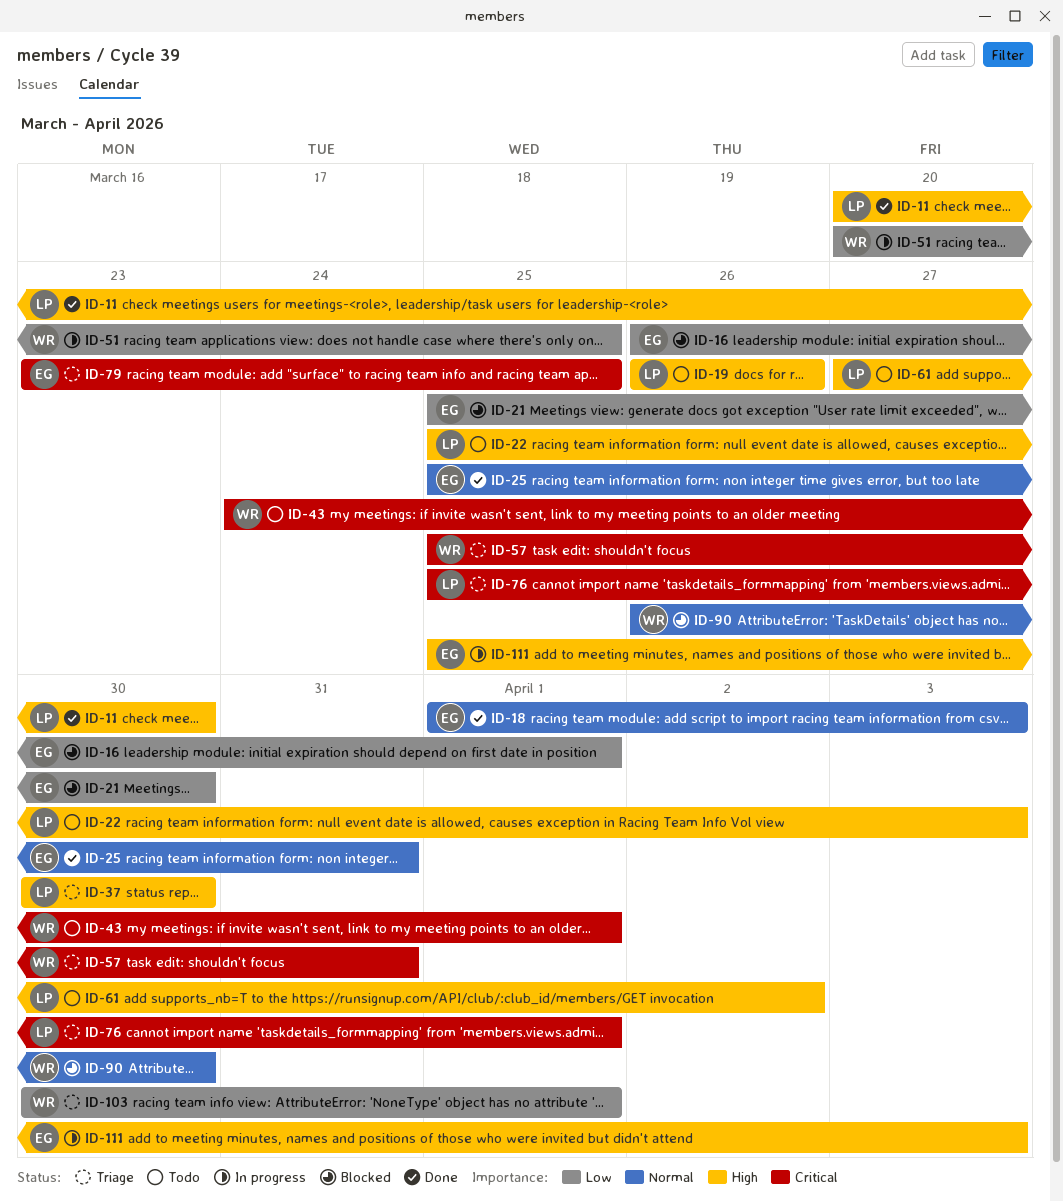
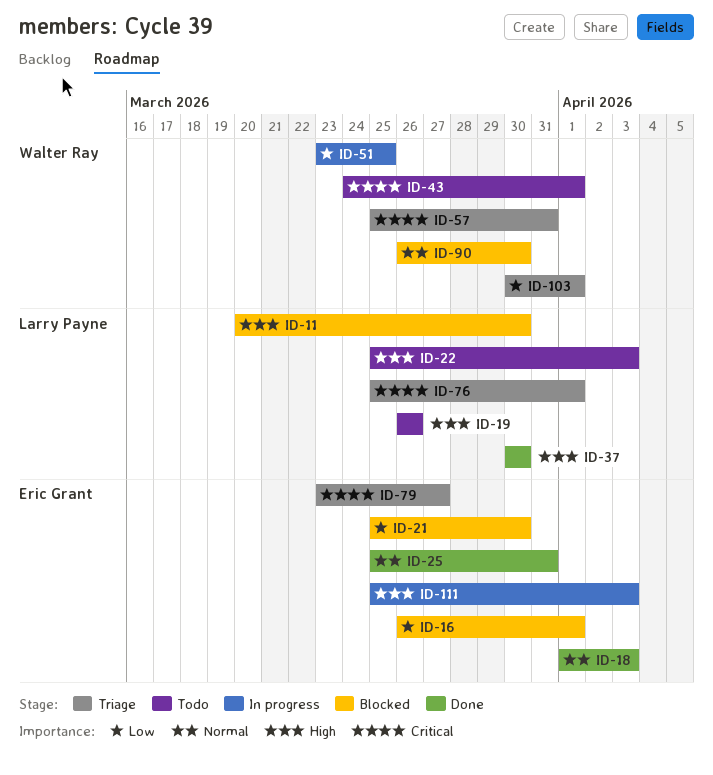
ID-11, status: Done -> Blocked
ID-37, status: Triage -> Done
ID-51, start: Mar 20 -> Mar 23
ID-61: present -> none
ID-79, due: Mar 25 -> Mar 27

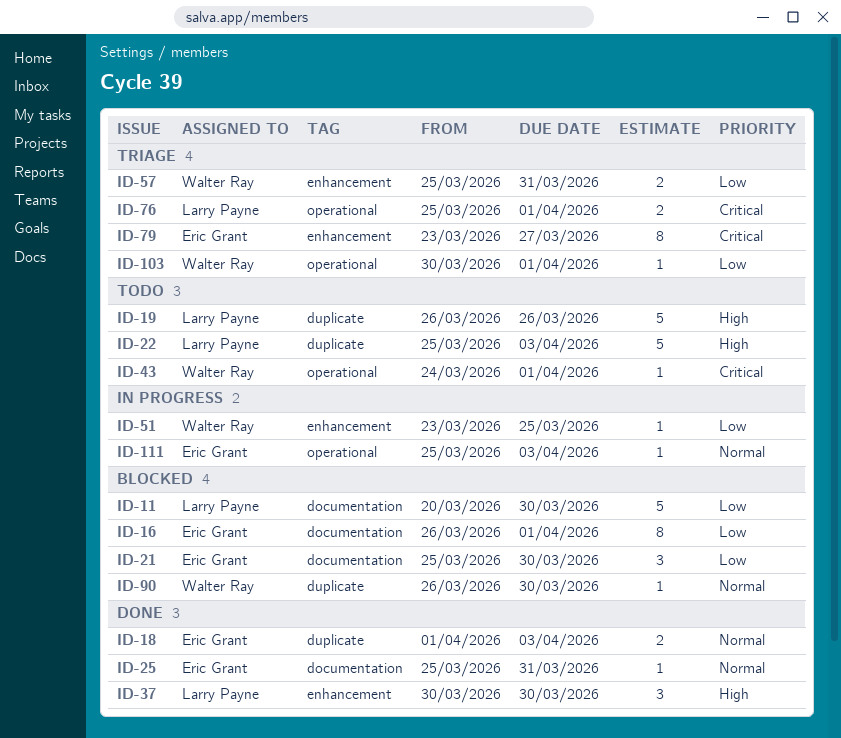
ID-11, priority: High -> Low
ID-57, priority: Critical -> Low
ID-111, priority: High -> Normal

